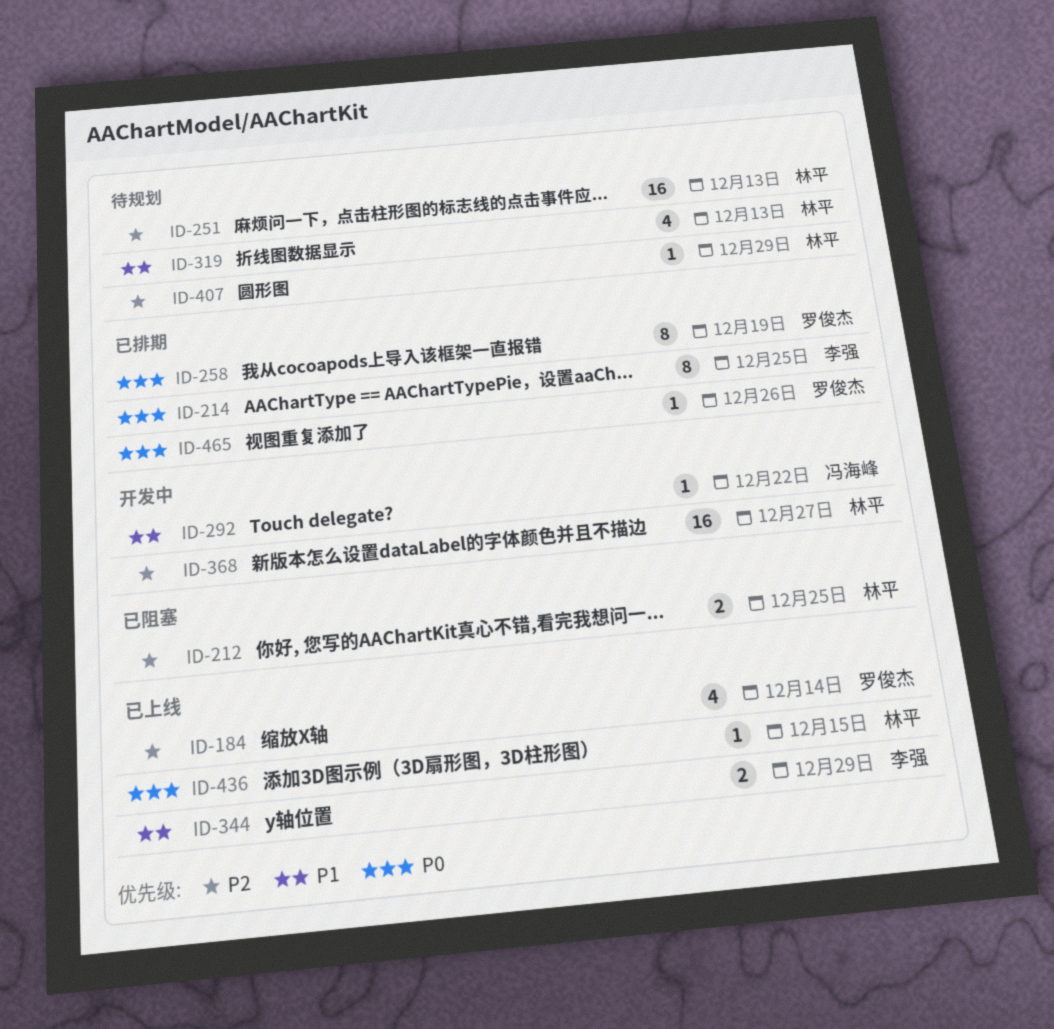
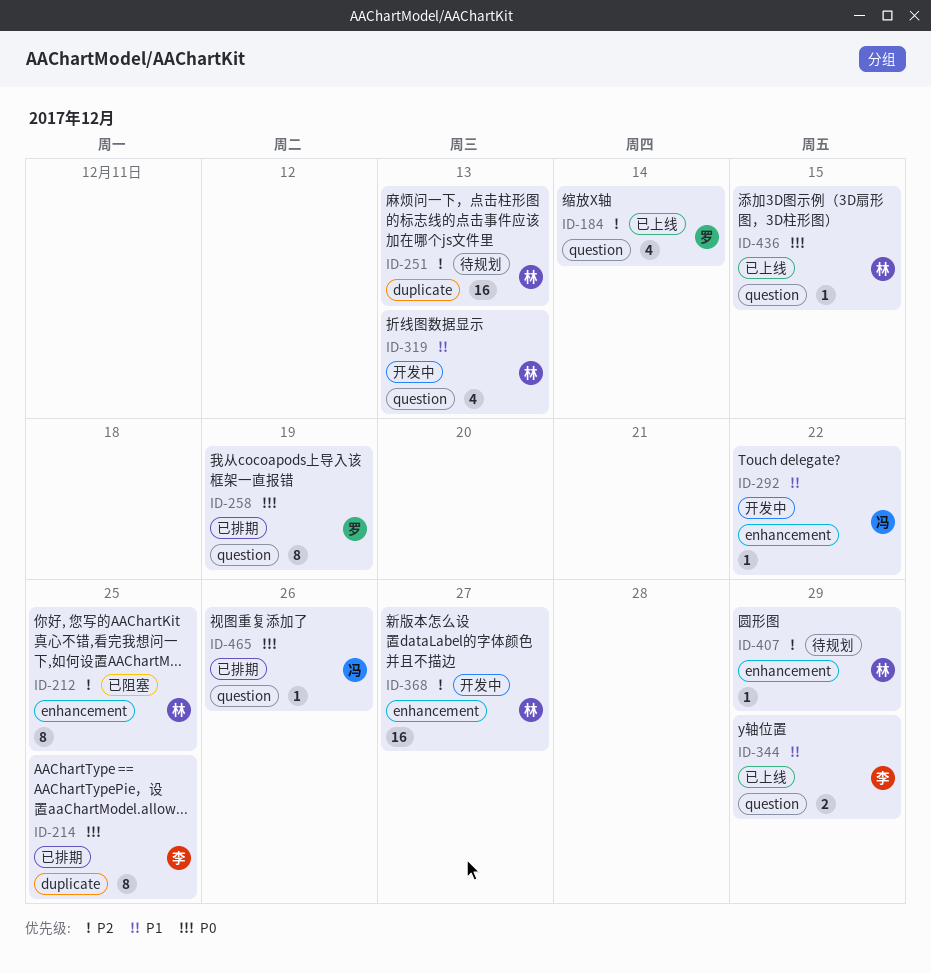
ID-212, estimate: 2 -> 8
ID-319, status: 待规划 -> 开发中
ID-465, owner: 罗俊杰 -> 冯海峰

